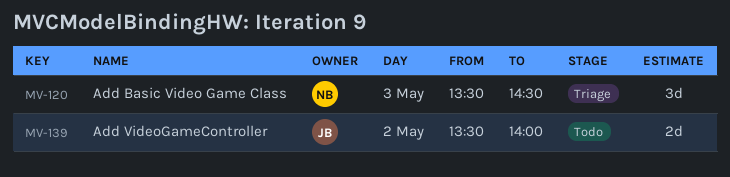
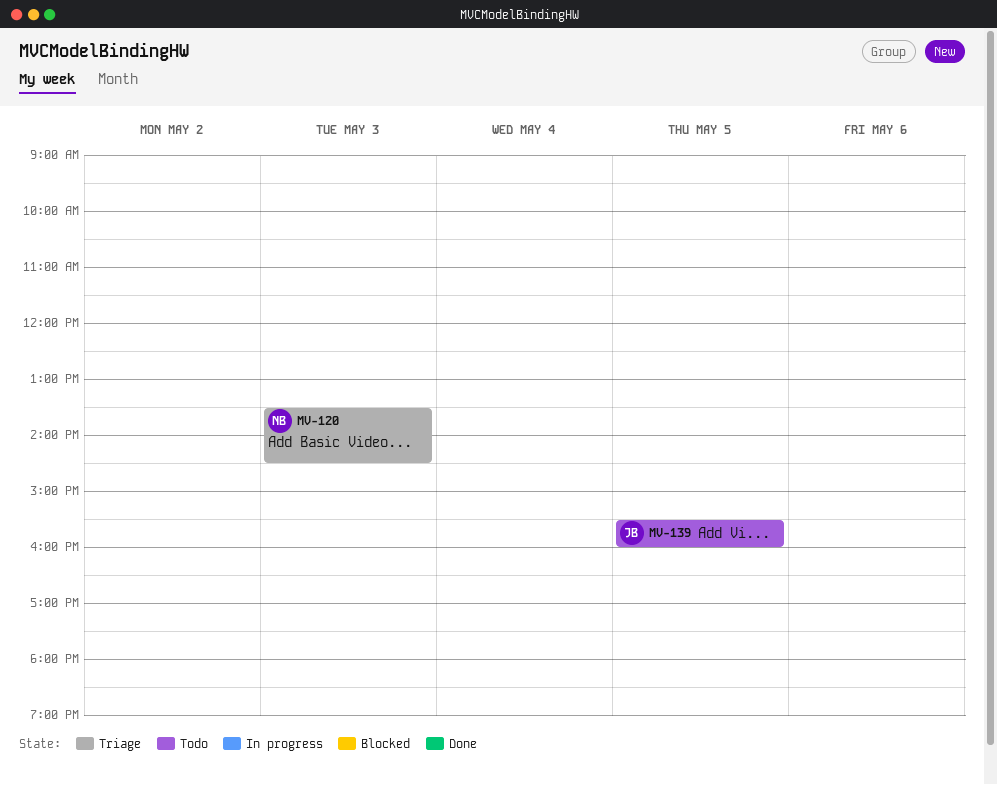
MV-139, day: May 2 -> May 5
MV-139, begins: 13:30 -> 15:30
MV-139, ends: 14:00 -> 16:00

